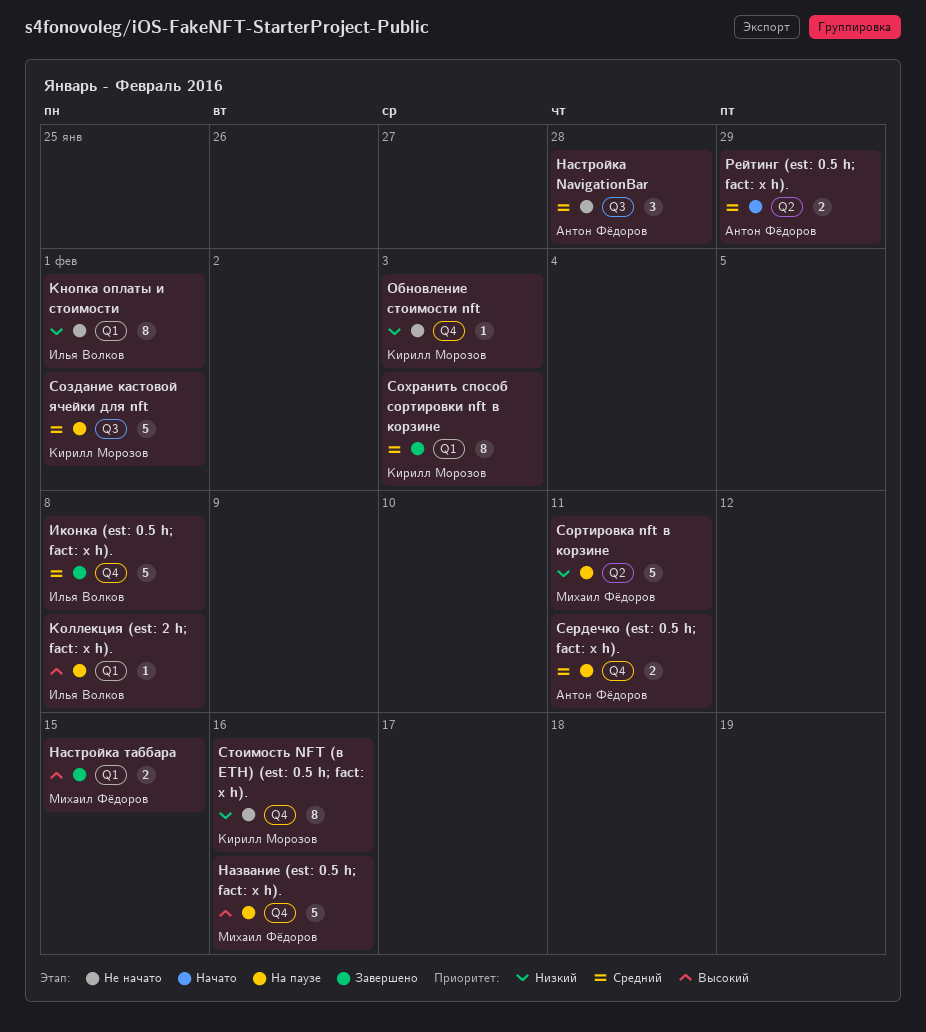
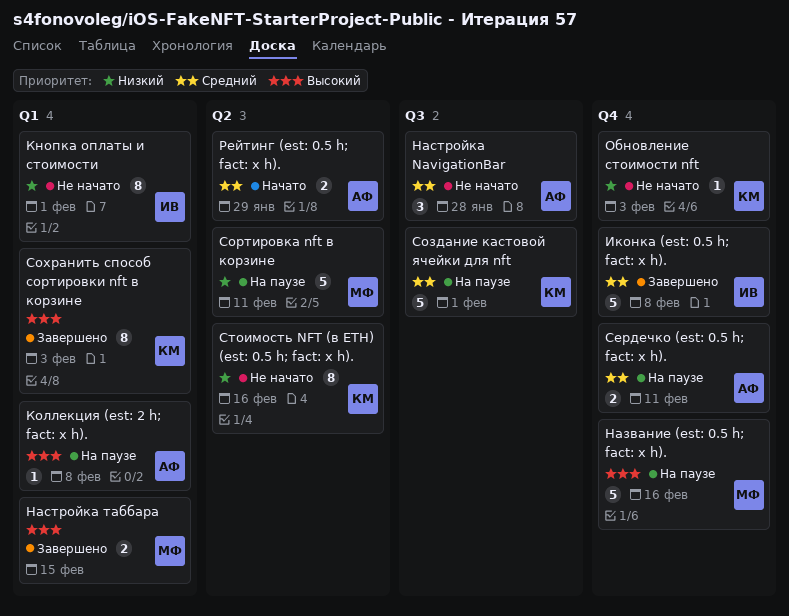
Коллекция (est: 2 h; fact: x h)., owner: Илья Волков -> Антон Фёдоров
Сохранить способ сортировки nft в корзине, priority: Средний -> Высокий
Стоимость NFT (в ETH) (est: 0.5 h; fact: x h)., label: Q4 -> Q2

